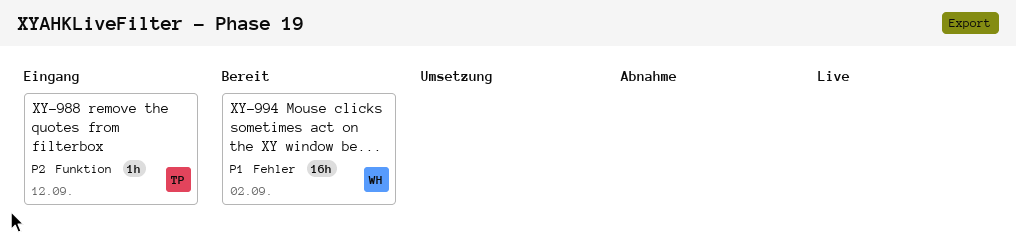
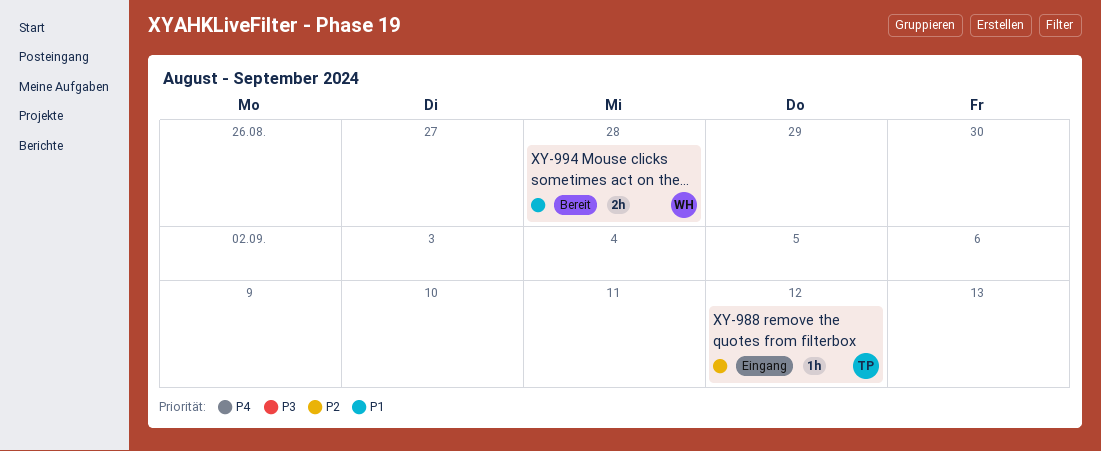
XY-994, estimate: 16h -> 2h
XY-994, due: Sep 2 -> Aug 28

